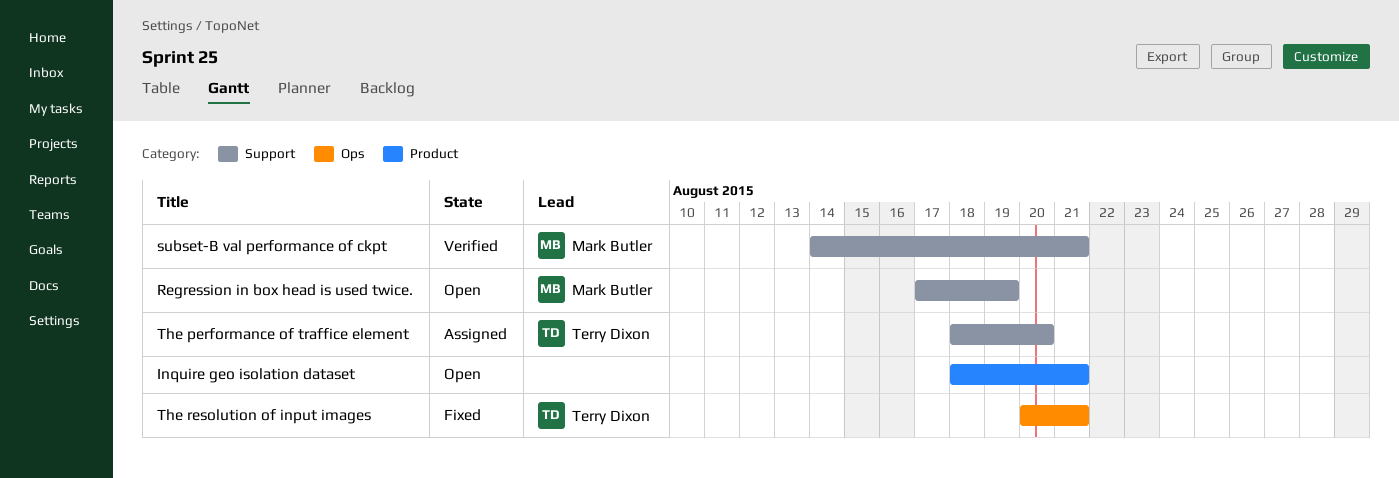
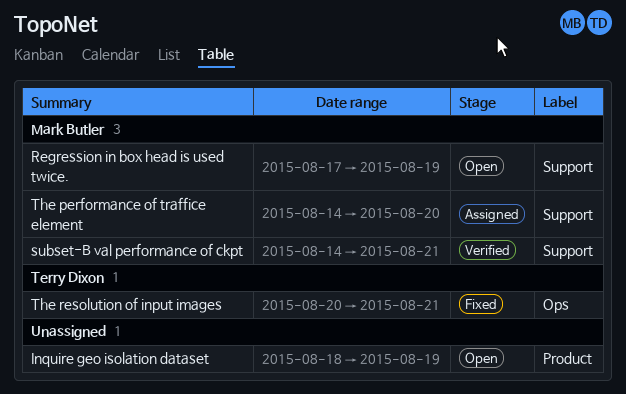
Inquire geo isolation dataset, due: Aug 21 -> Aug 19
The performance of traffice element, owner: Terry Dixon -> Mark Butler
The performance of traffice element, start: Aug 18 -> Aug 14

